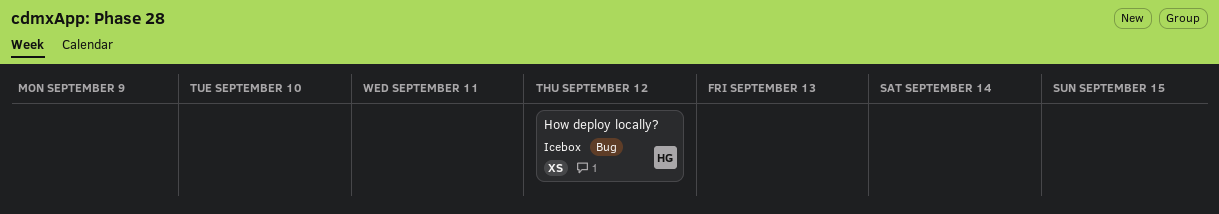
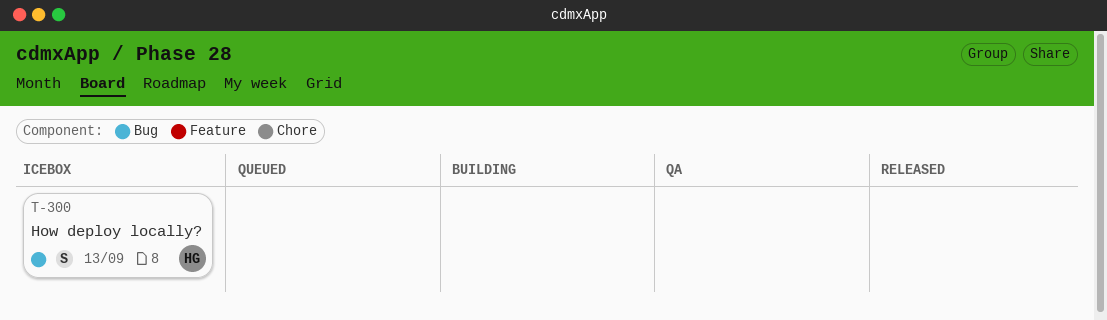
How deploy locally?, estimate: XS -> S
How deploy locally?, due: Sep 12 -> Sep 13

